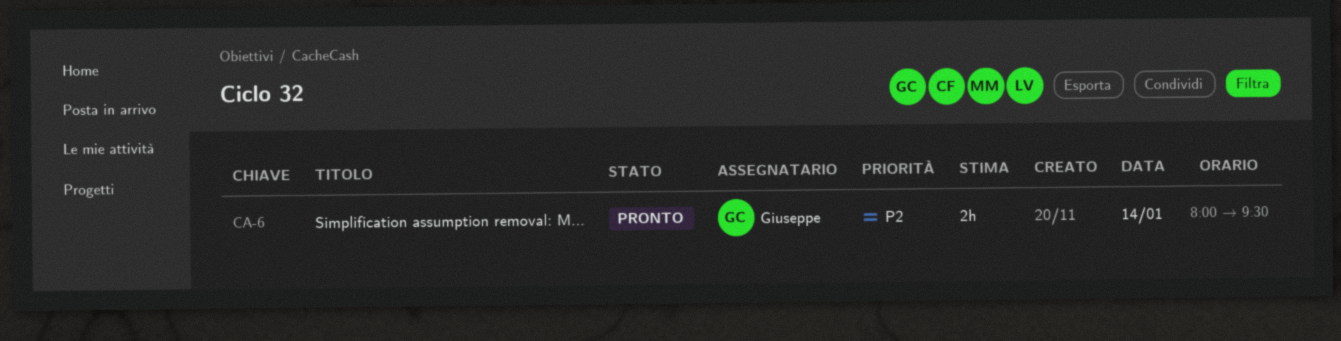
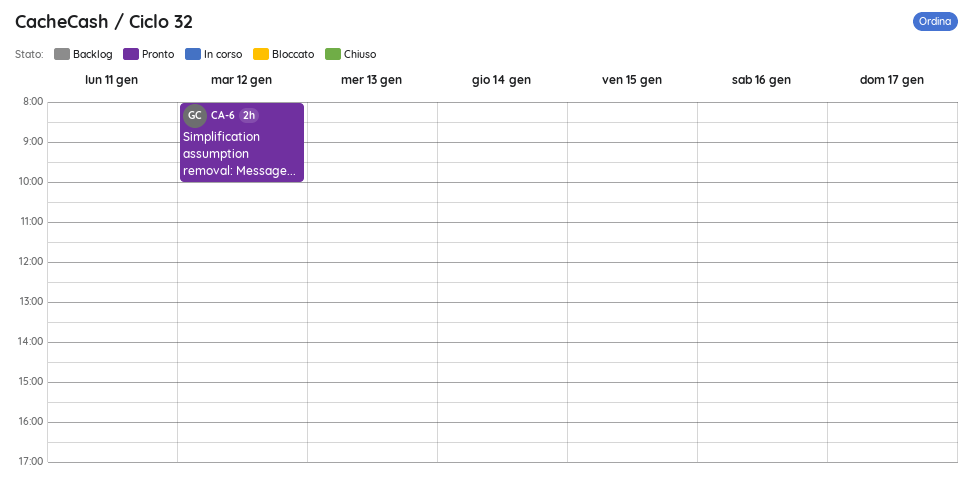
CA-6, day: Jan 14 -> Jan 12
CA-6, ends: 09:30 -> 10:00

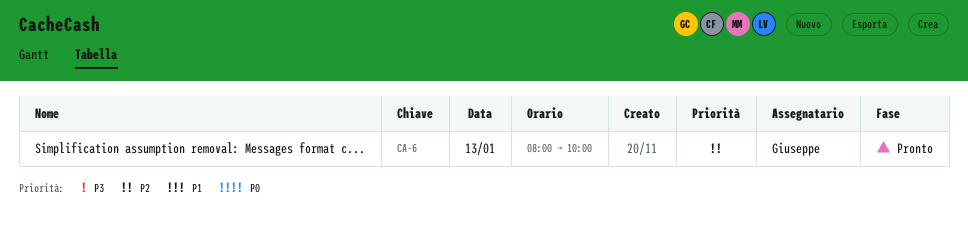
CA-6, day: Jan 12 -> Jan 13

